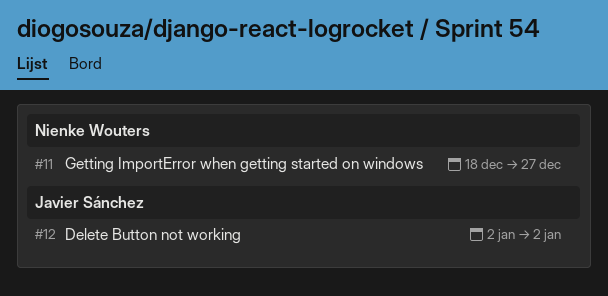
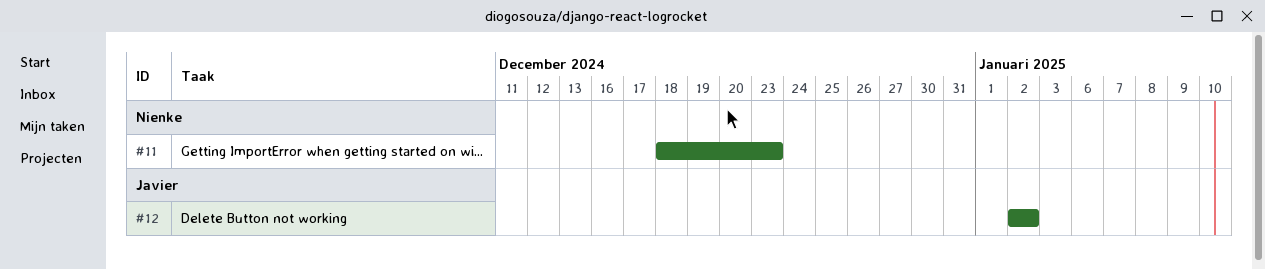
#11, due: Dec 27 -> Dec 23

